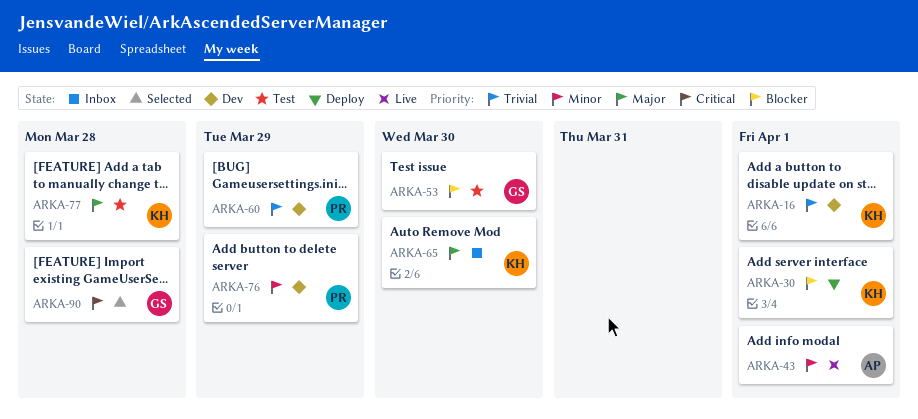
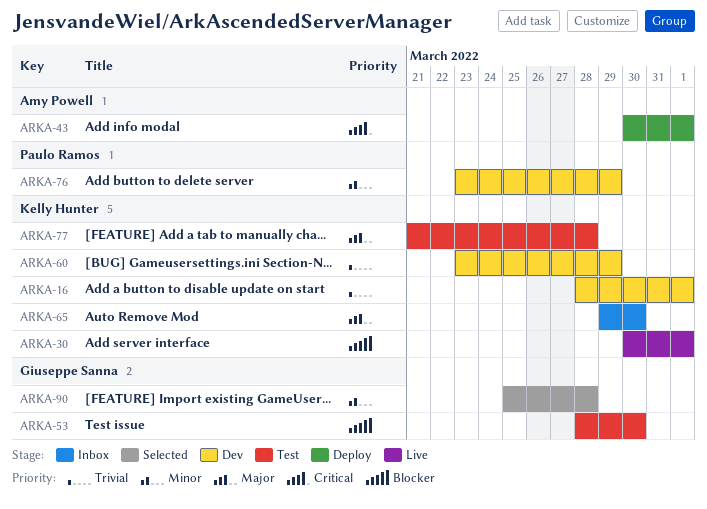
ARKA-30, status: Deploy -> Live
ARKA-43, status: Live -> Deploy
ARKA-43, priority: Minor -> Critical
ARKA-60, owner: Paulo Ramos -> Kelly Hunter
ARKA-90, priority: Critical -> Minor

